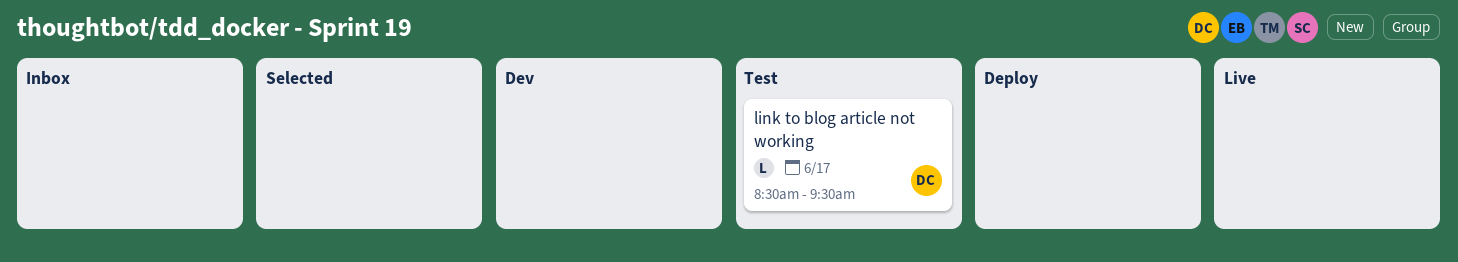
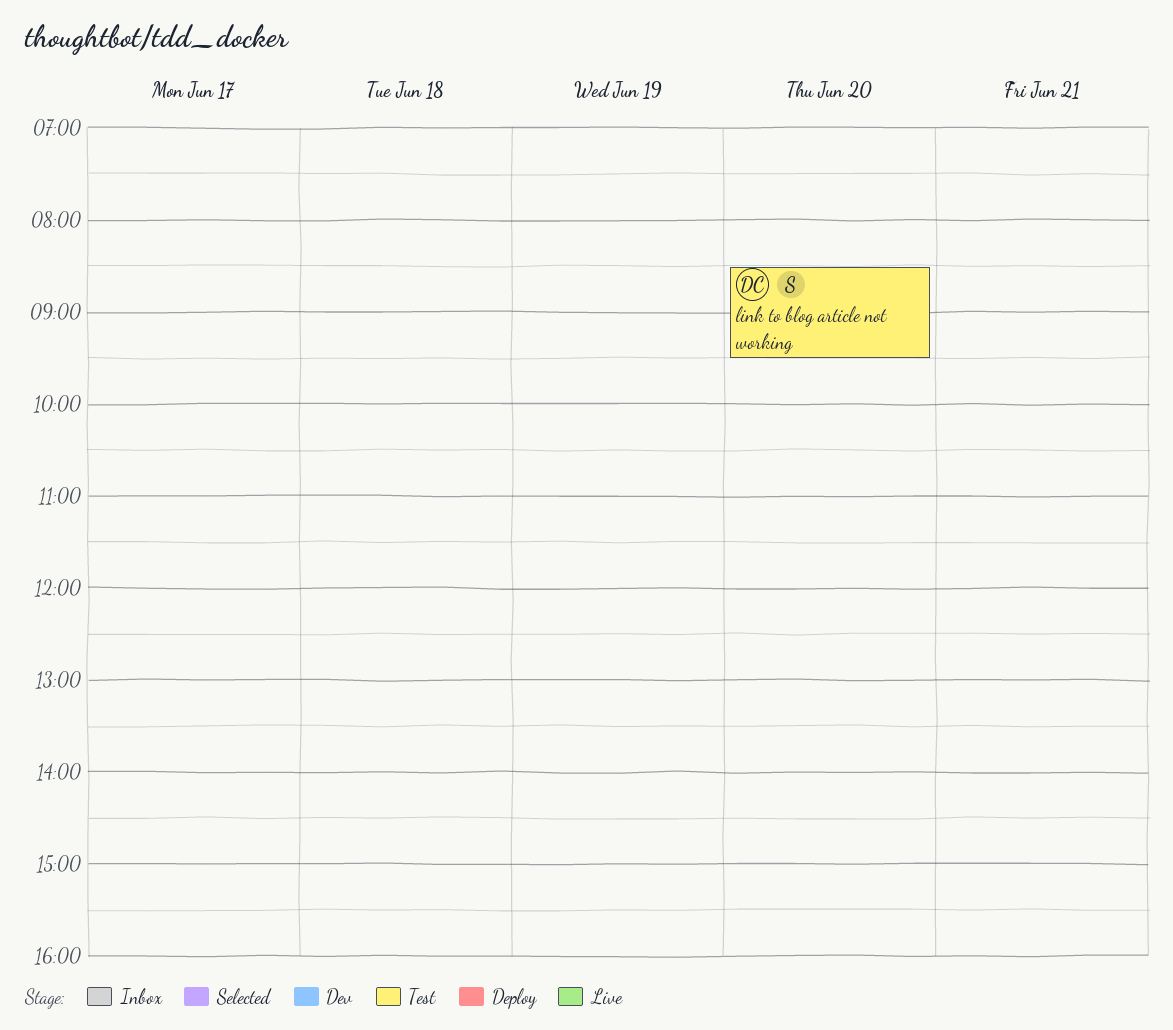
link to blog article not working, estimate: L -> S
link to blog article not working, day: Jun 17 -> Jun 20

